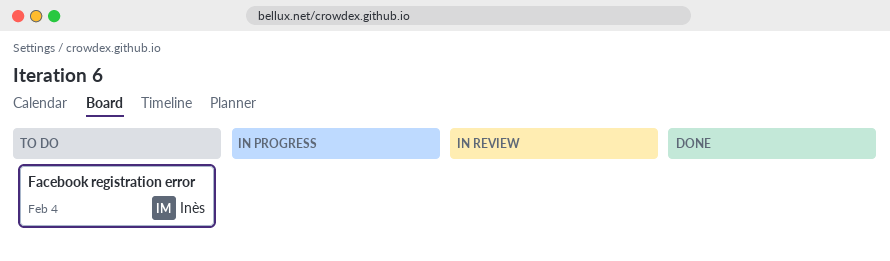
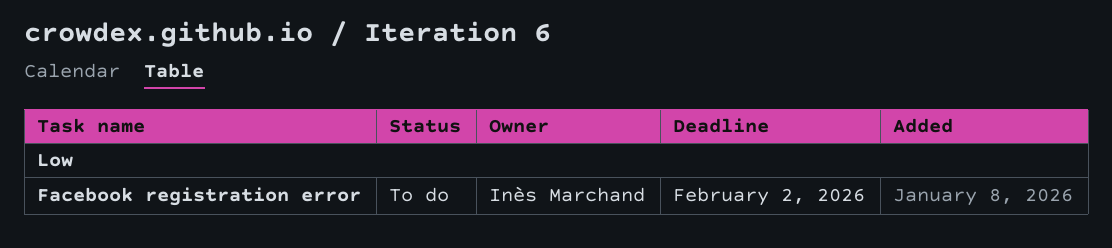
Facebook registration error, due: Feb 4 -> Feb 2

